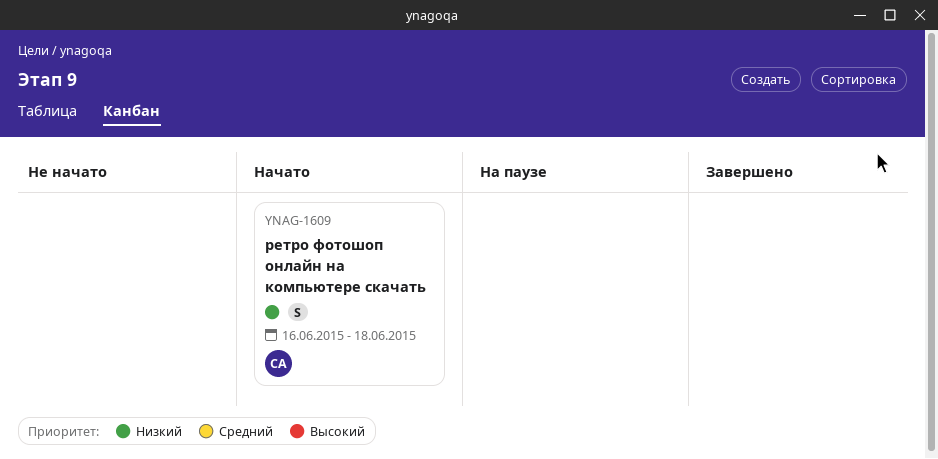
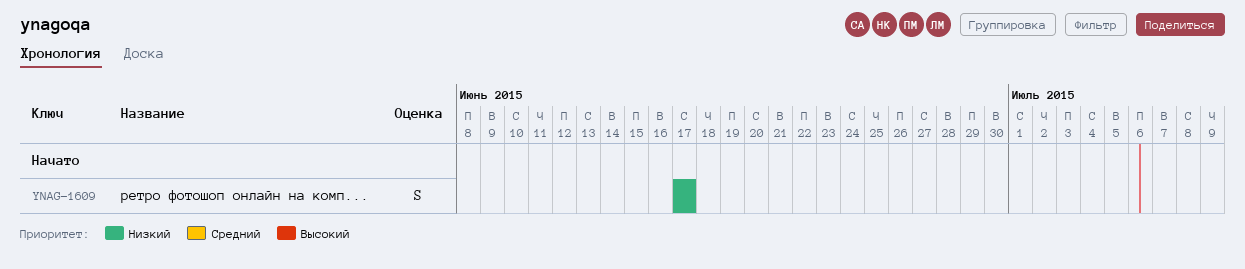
YNAG-1609, start: Jun 16 -> Jun 17
YNAG-1609, due: Jun 18 -> Jun 17

